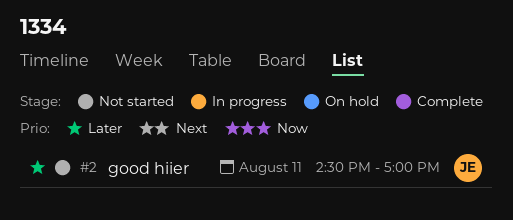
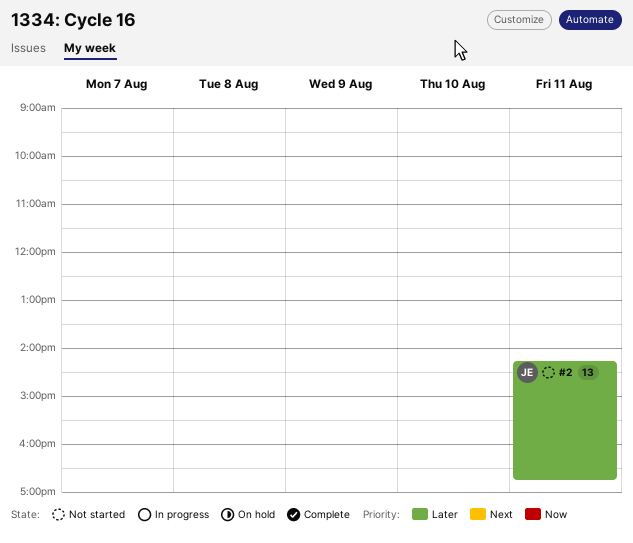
#2, begins: 14:30 -> 14:15
#2, ends: 17:00 -> 16:45

